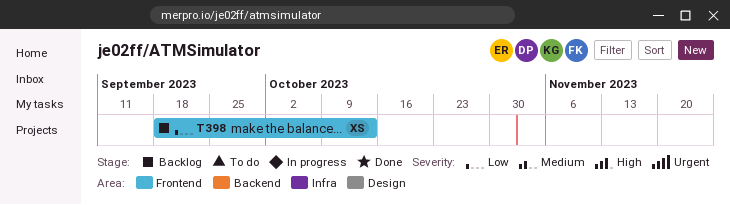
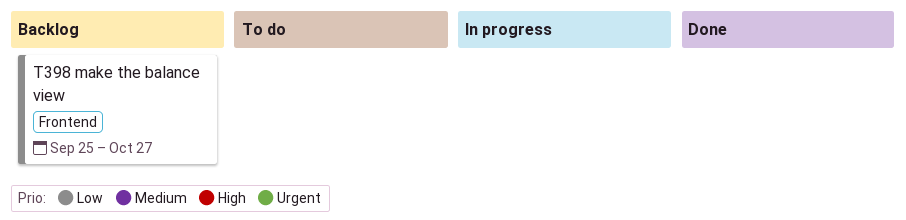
T398, start: Sep 18 -> Sep 25
T398, due: Oct 13 -> Oct 27

